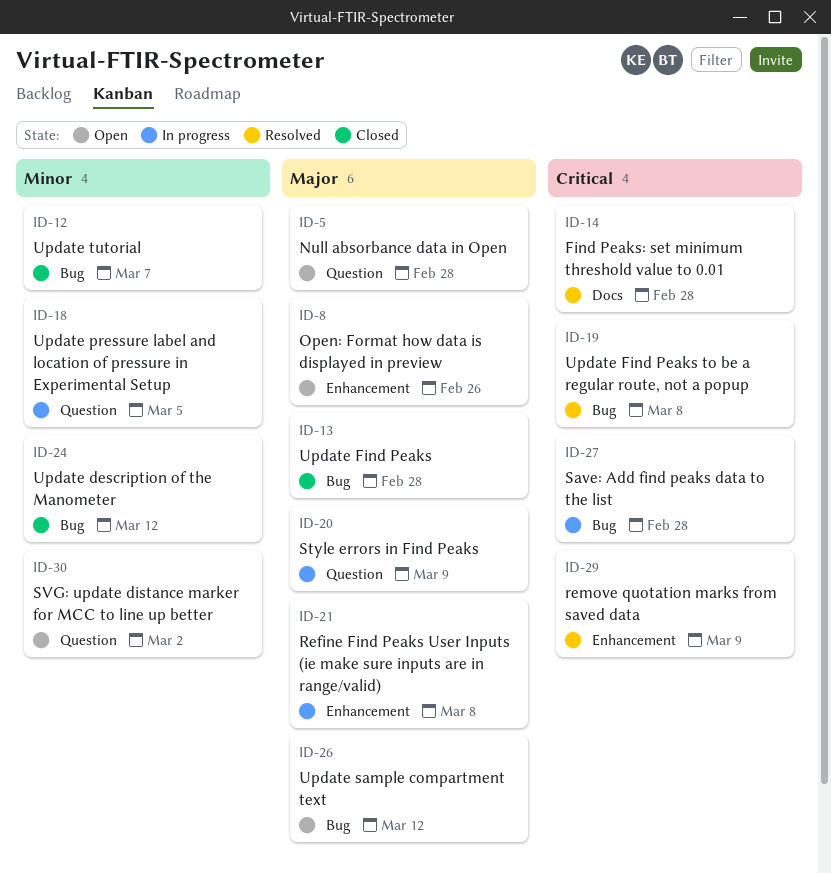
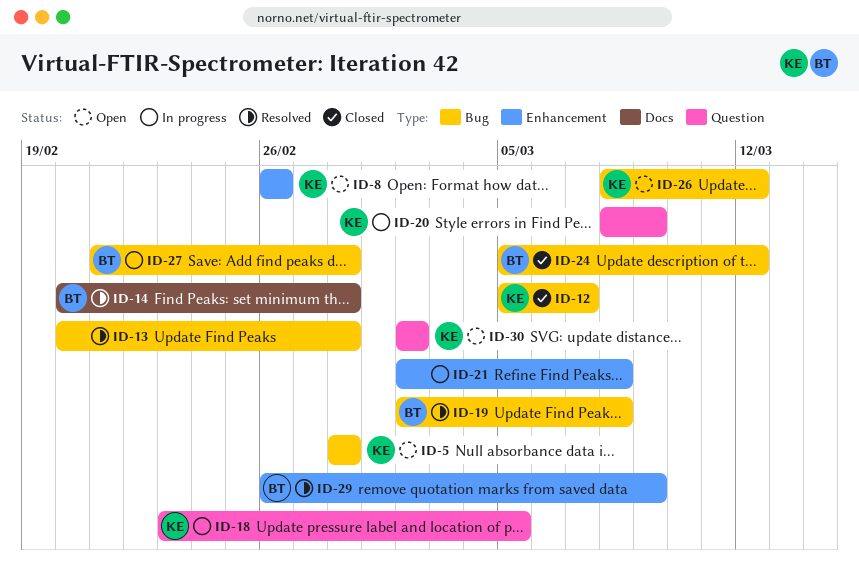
ID-5, label: Question -> Bug
ID-13, status: Closed -> Resolved

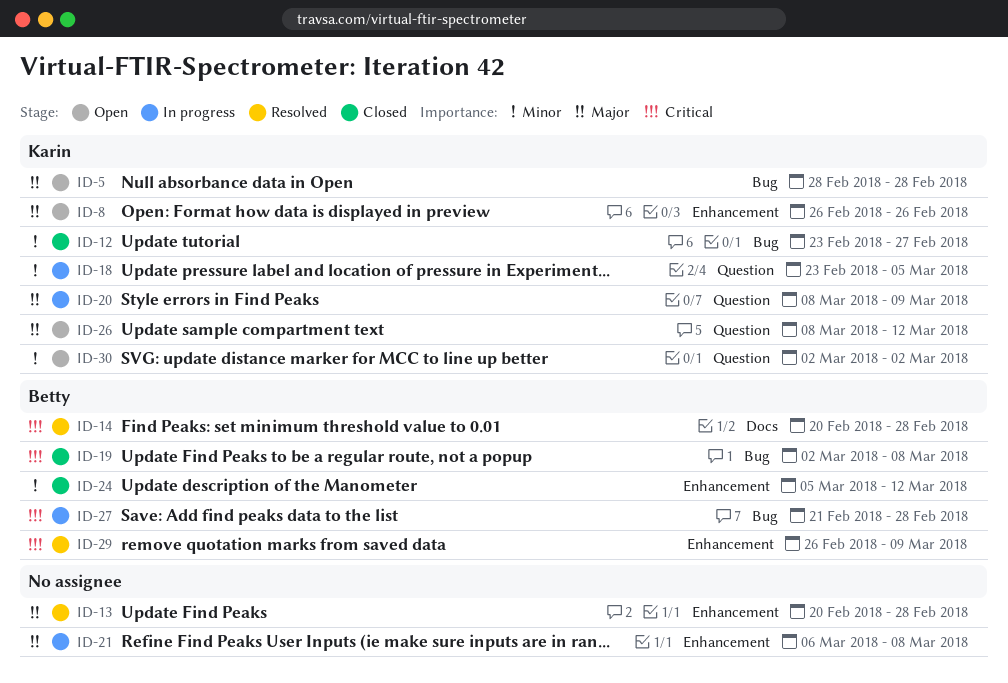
ID-12, start: Mar 5 -> Feb 23
ID-12, due: Mar 7 -> Feb 27
ID-13, label: Bug -> Enhancement
ID-19, status: Resolved -> Closed
ID-21, start: Mar 2 -> Mar 6
ID-24, label: Bug -> Enhancement
ID-26, label: Bug -> Question

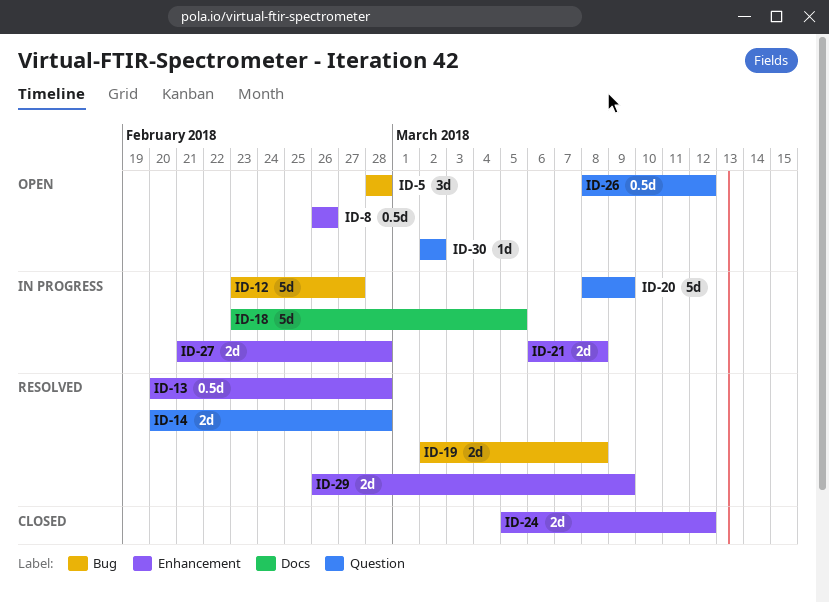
ID-12, status: Closed -> In progress
ID-14, label: Docs -> Question
ID-18, label: Question -> Docs
ID-19, status: Closed -> Resolved
ID-27, label: Bug -> Enhancement

